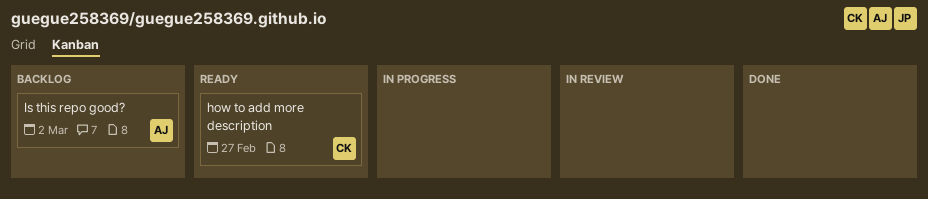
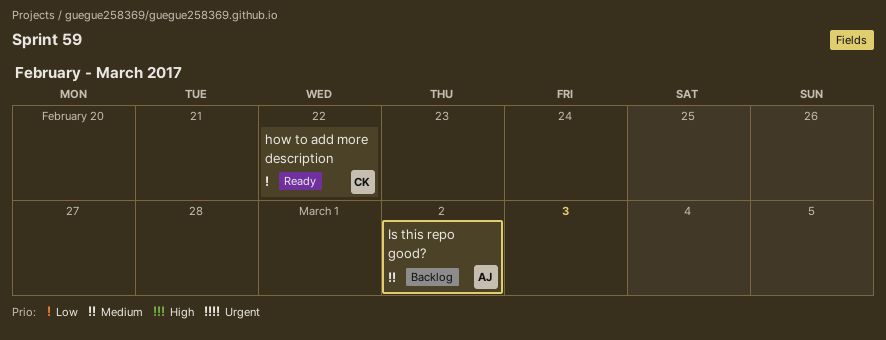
how to add more description, due: Feb 27 -> Feb 22

